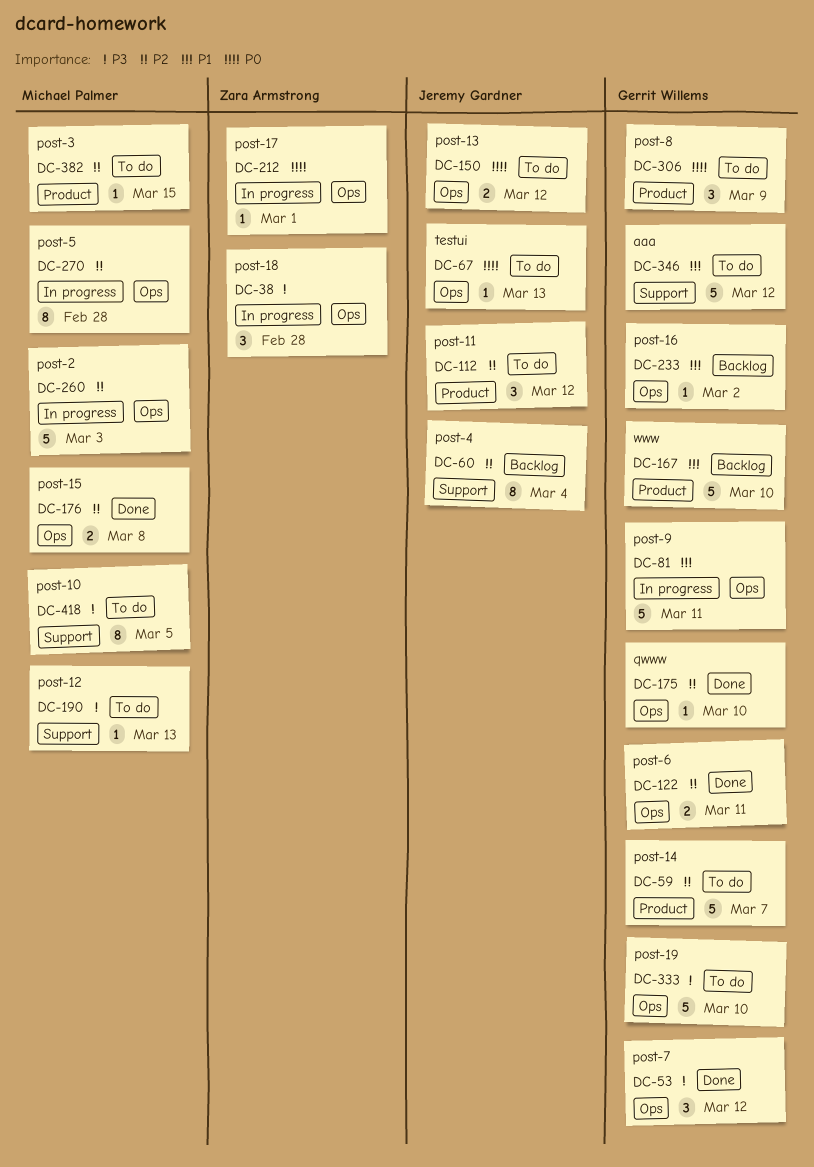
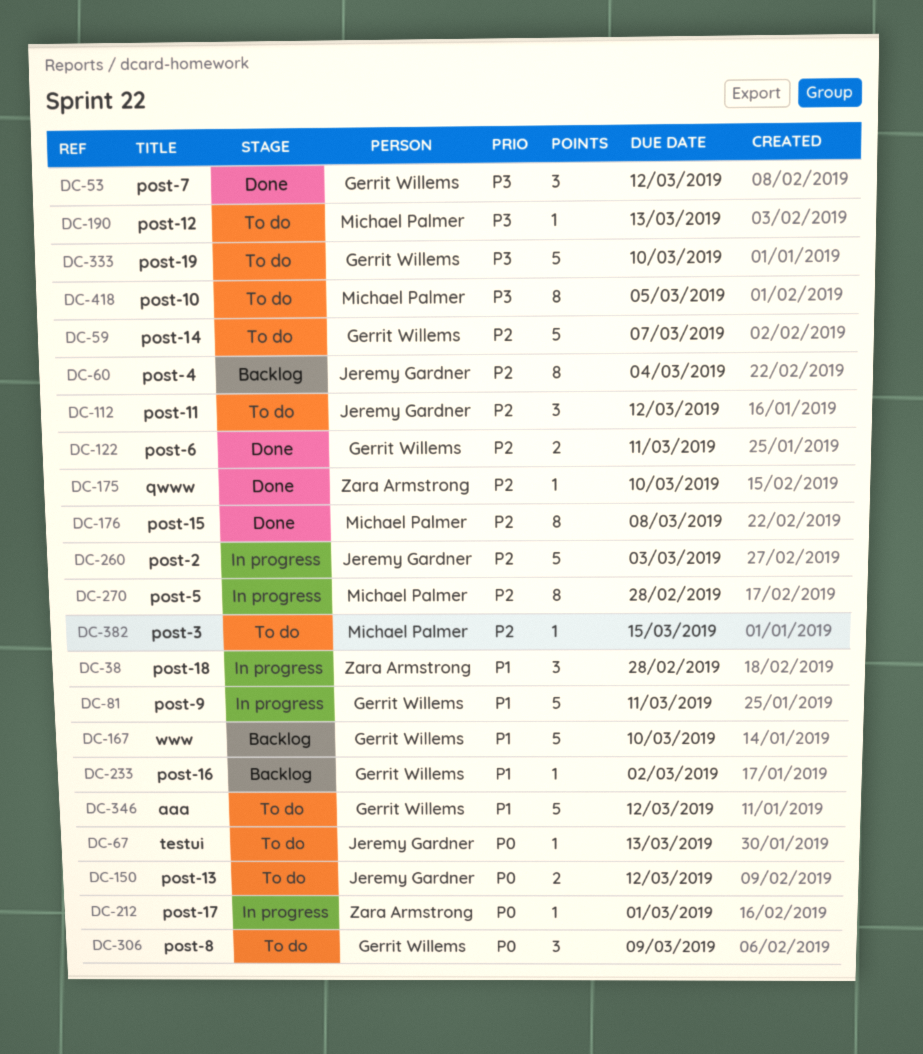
DC-38, priority: P3 -> P1
DC-175, owner: Gerrit Willems -> Zara Armstrong
DC-176, estimate: 2 -> 8
DC-260, owner: Michael Palmer -> Jeremy Gardner

